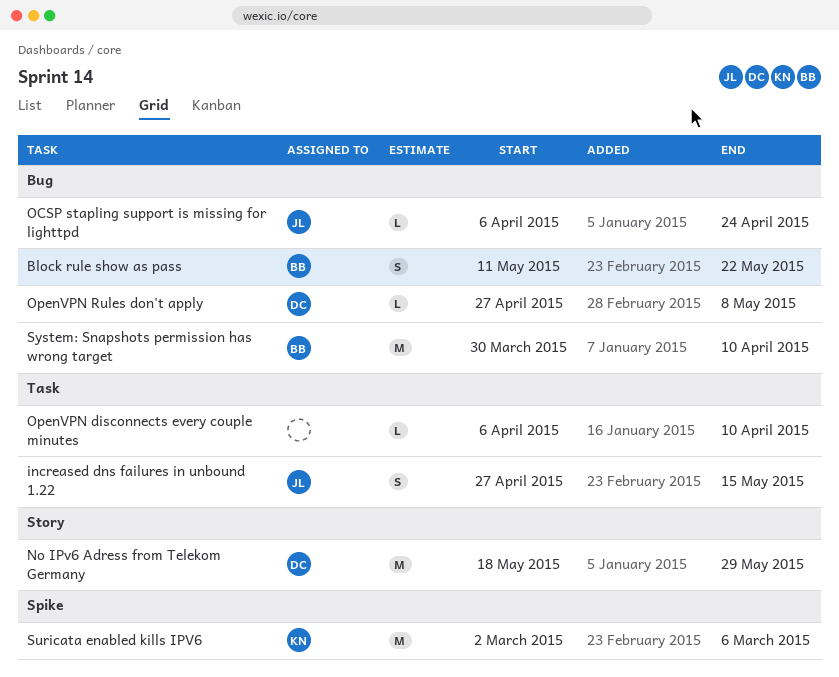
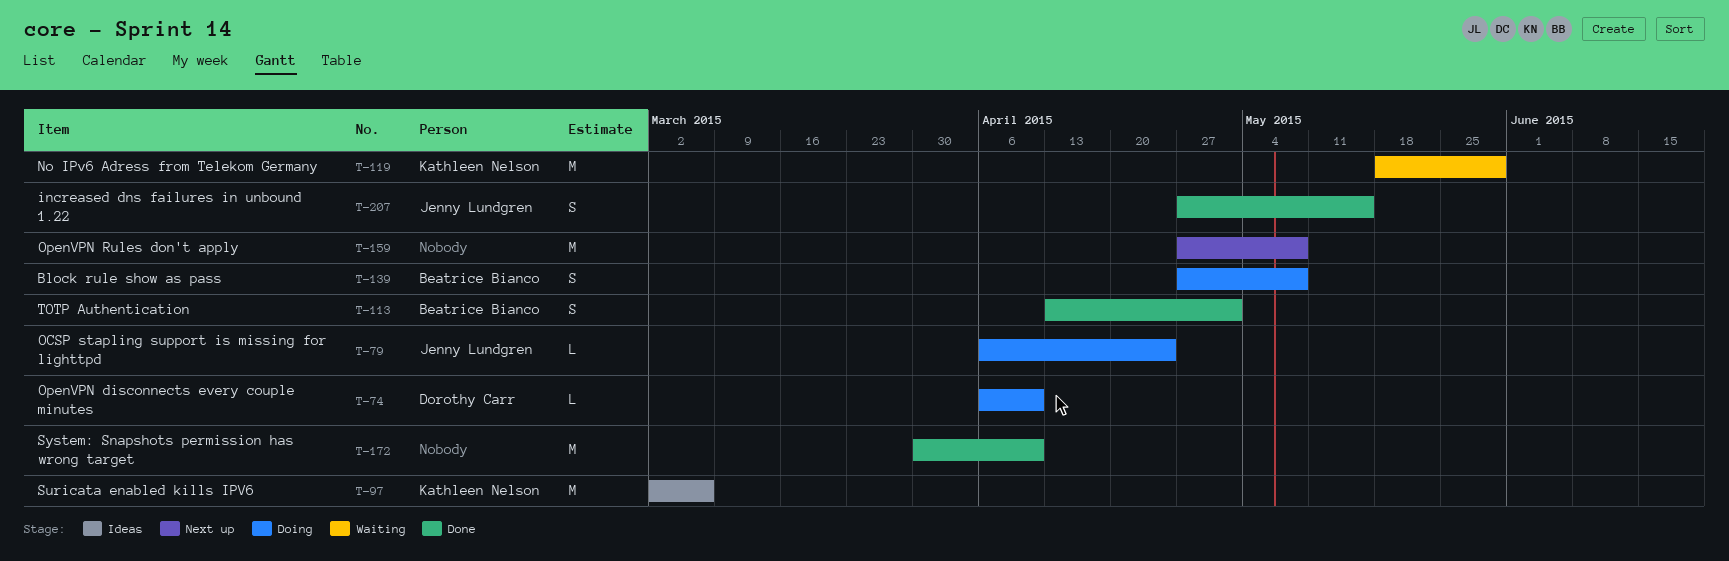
Block rule show as pass, start: May 11 -> Apr 27
Block rule show as pass, due: May 22 -> May 8
No IPv6 Adress from Telekom Germany, owner: Dorothy Carr -> Kathleen Nelson
OpenVPN disconnects every couple minutes, owner: none -> Dorothy Carr
OpenVPN Rules don't apply, owner: Dorothy Carr -> none
OpenVPN Rules don't apply, estimate: L -> M
System: Snapshots permission has wrong target, owner: Beatrice Bianco -> none
TOTP Authentication: none -> present

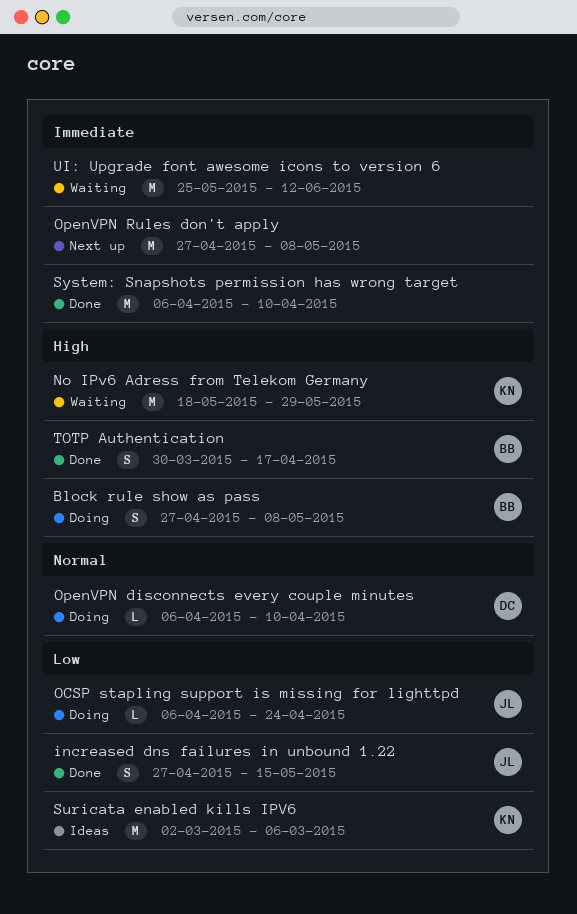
System: Snapshots permission has wrong target, start: Mar 30 -> Apr 6
TOTP Authentication, start: Apr 13 -> Mar 30
TOTP Authentication, due: May 1 -> Apr 17
UI: Upgrade font awesome icons to version 6: none -> present

